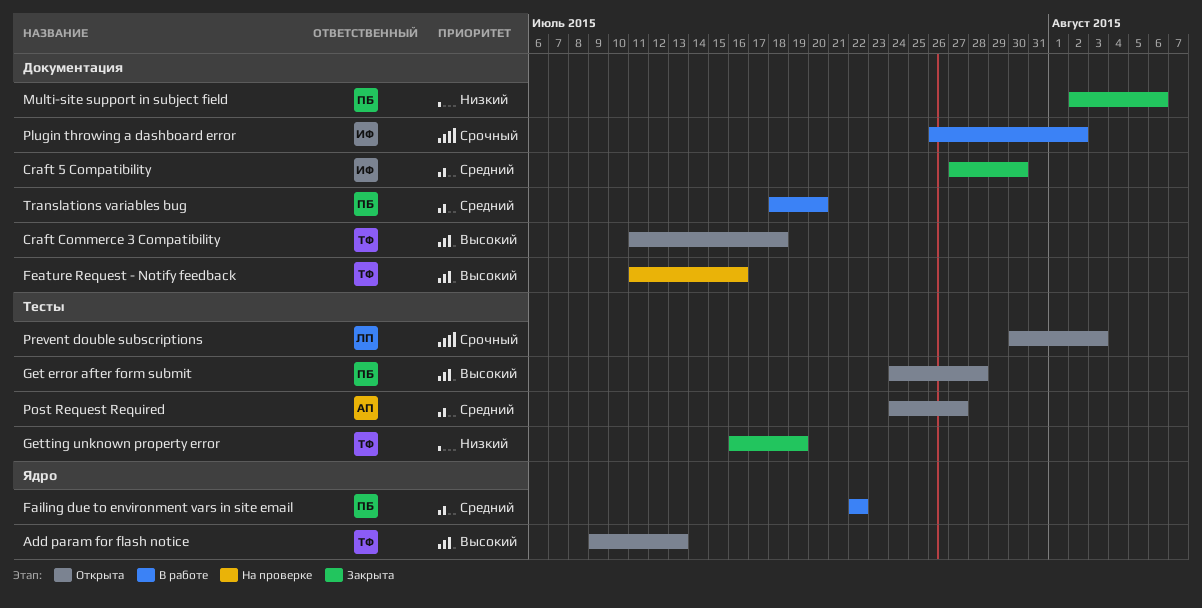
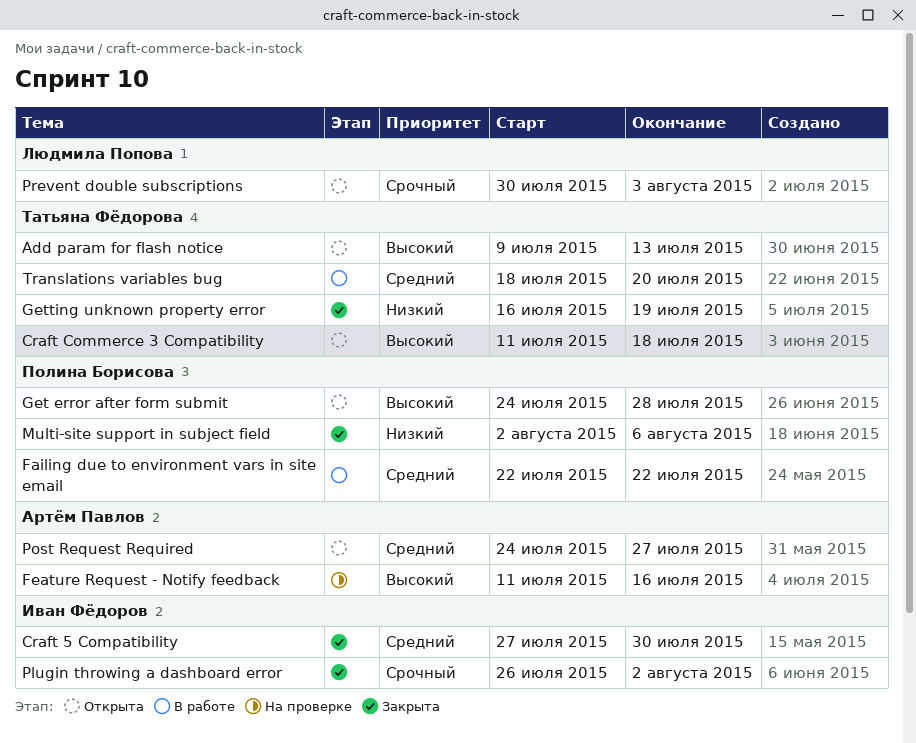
Feature Request - Notify feedback, owner: Татьяна Фёдорова -> Артём Павлов
Plugin throwing a dashboard error, status: В работе -> Закрыта
Translations variables bug, owner: Полина Борисова -> Татьяна Фёдорова

